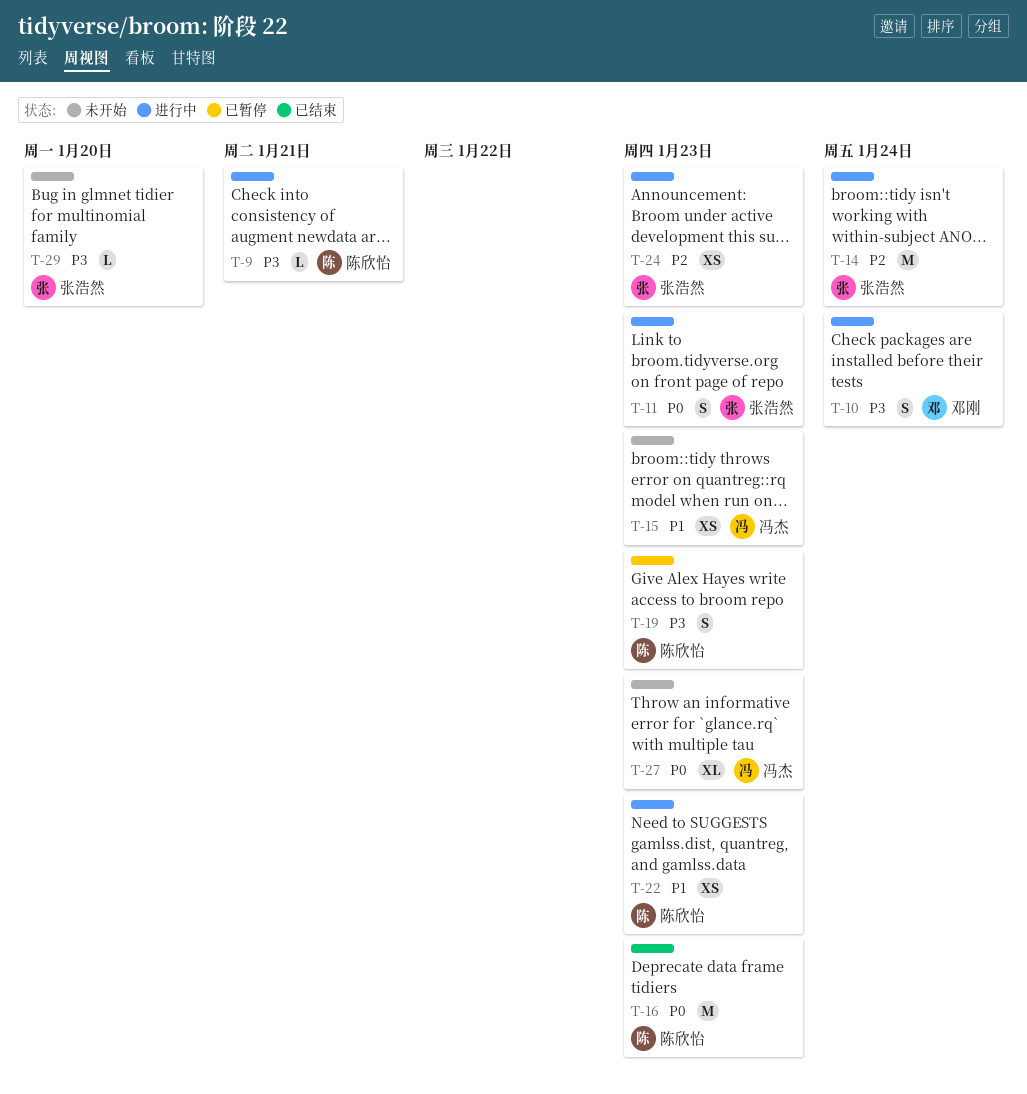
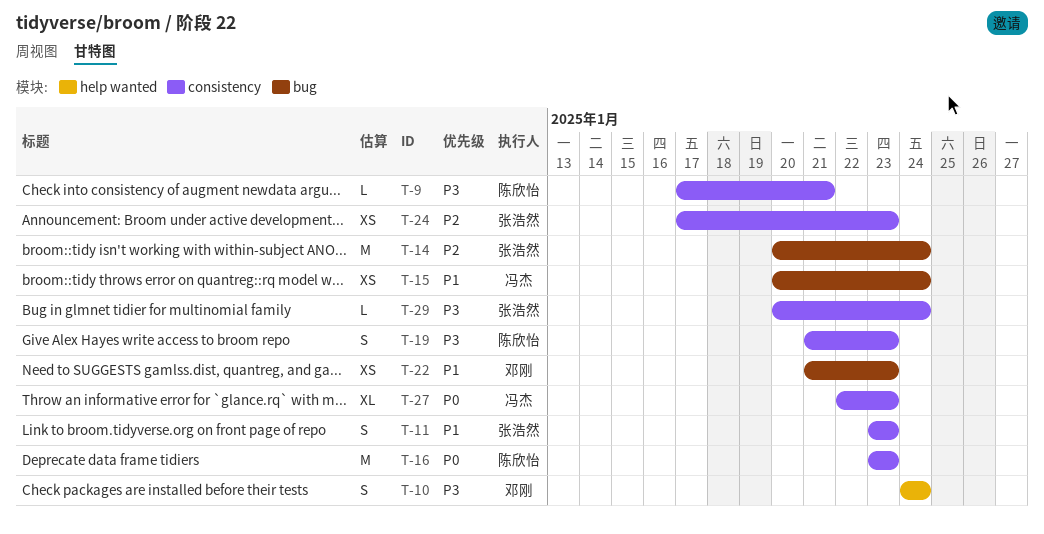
T-11, priority: P0 -> P1
T-15, due: Jan 23 -> Jan 24
T-22, owner: 陈欣怡 -> 邓刚
T-29, due: Jan 20 -> Jan 24

